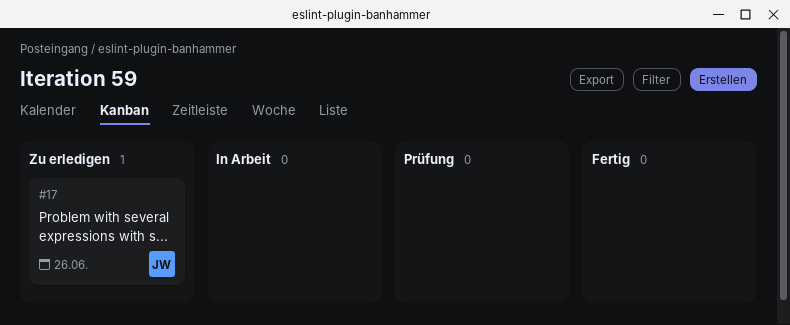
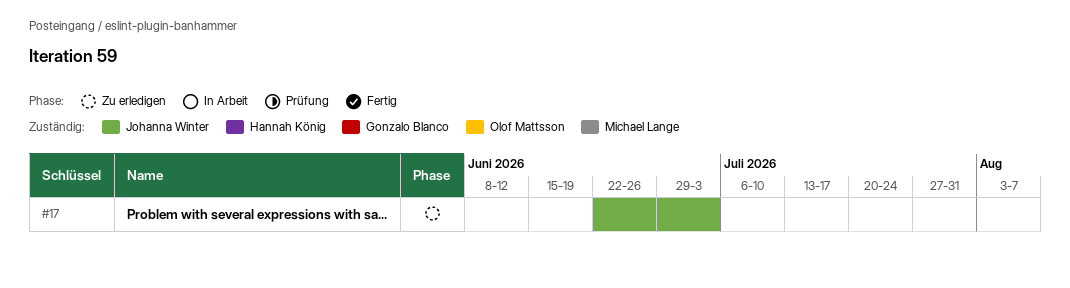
#17, due: Jun 26 -> Jul 3

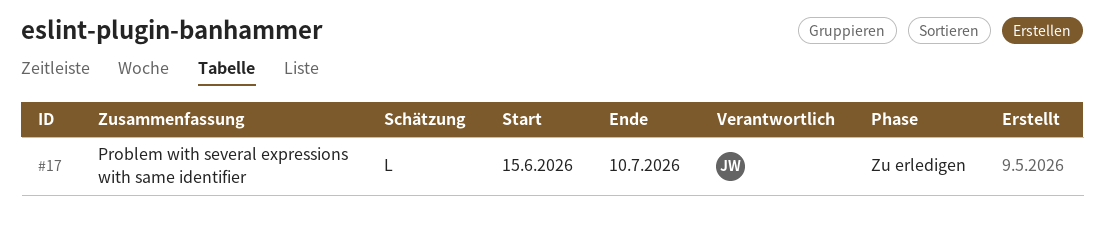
#17, start: Jun 22 -> Jun 15
#17, due: Jul 3 -> Jul 10

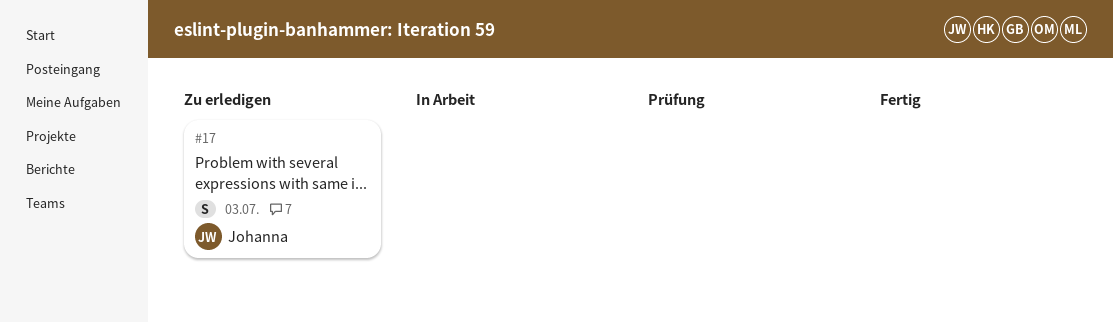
#17, estimate: L -> S
#17, due: Jul 10 -> Jul 3

